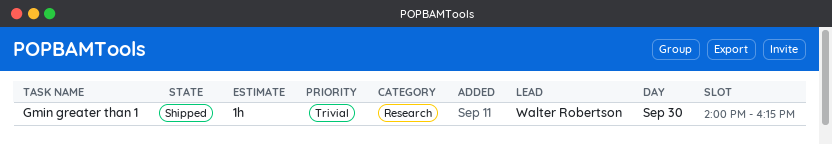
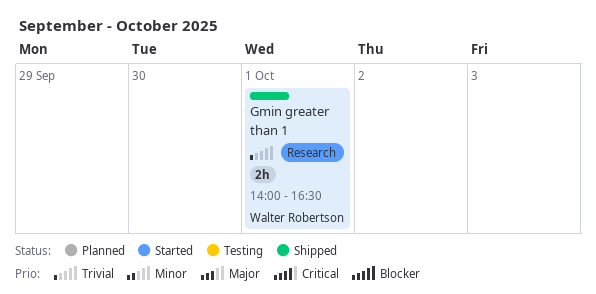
Gmin greater than 1, estimate: 1h -> 2h
Gmin greater than 1, day: Sep 30 -> Oct 1
Gmin greater than 1, ends: 16:15 -> 16:30

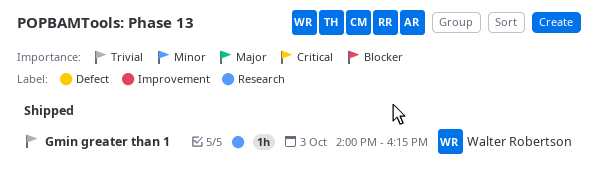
Gmin greater than 1, estimate: 2h -> 1h
Gmin greater than 1, day: Oct 1 -> Oct 3
Gmin greater than 1, ends: 16:30 -> 16:15

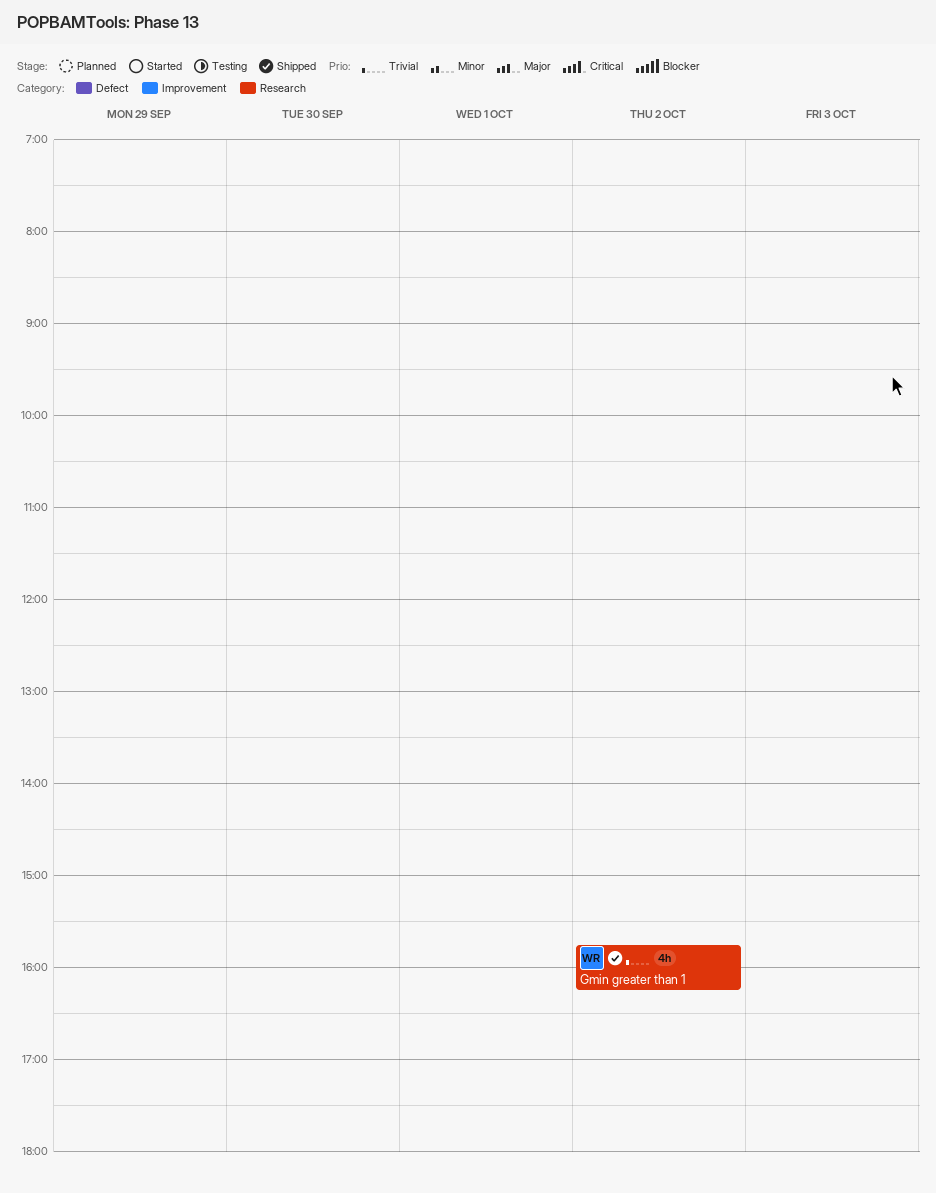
Gmin greater than 1, estimate: 1h -> 4h
Gmin greater than 1, day: Oct 3 -> Oct 2
Gmin greater than 1, begins: 14:00 -> 15:45

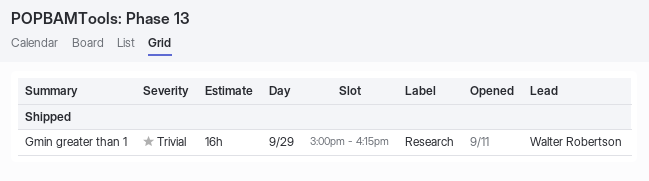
Gmin greater than 1, estimate: 4h -> 16h
Gmin greater than 1, day: Oct 2 -> Sep 29
Gmin greater than 1, begins: 15:45 -> 15:00

